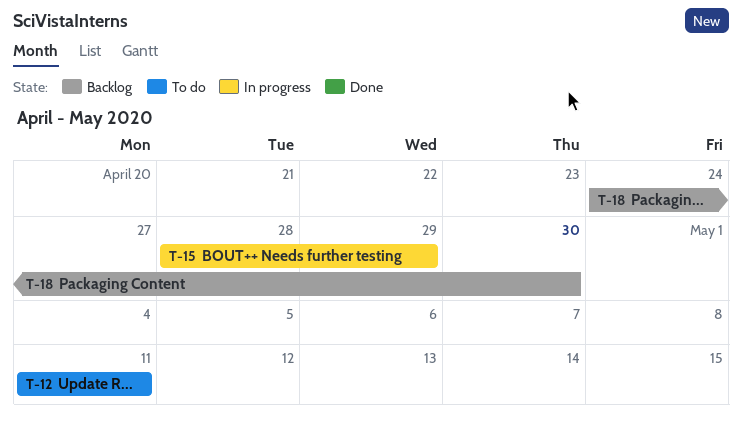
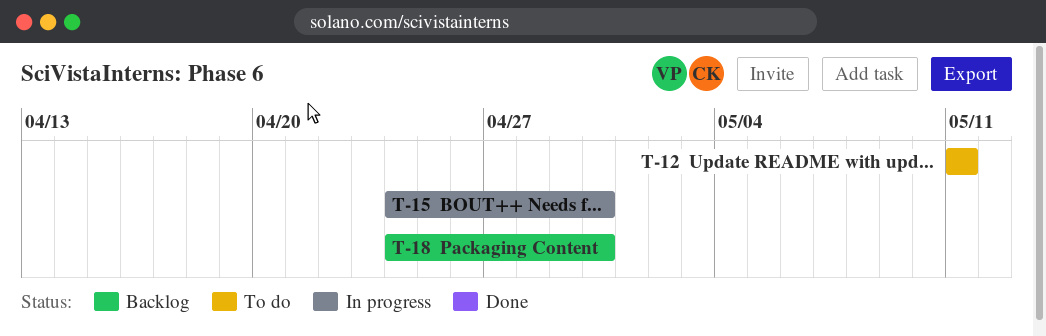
T-15, start: Apr 28 -> Apr 24
T-15, due: Apr 29 -> Apr 30

